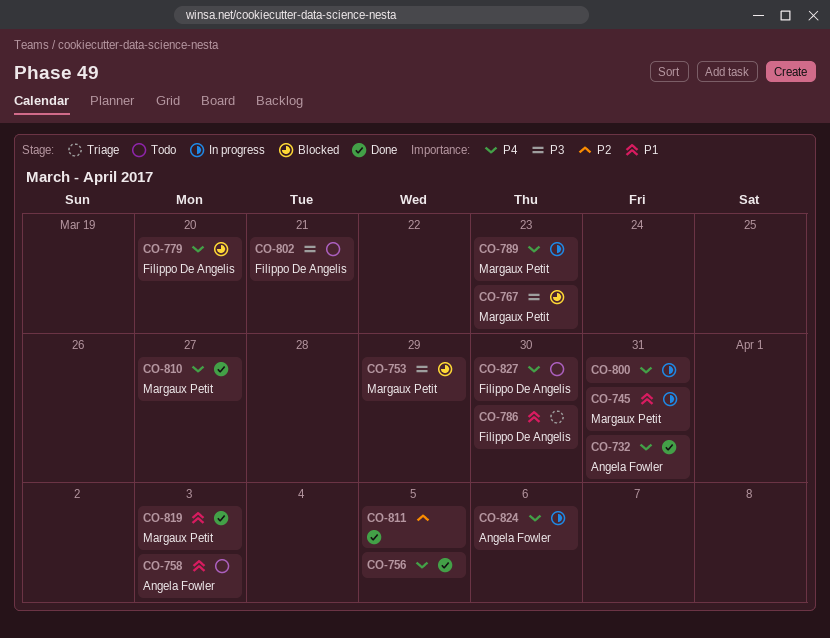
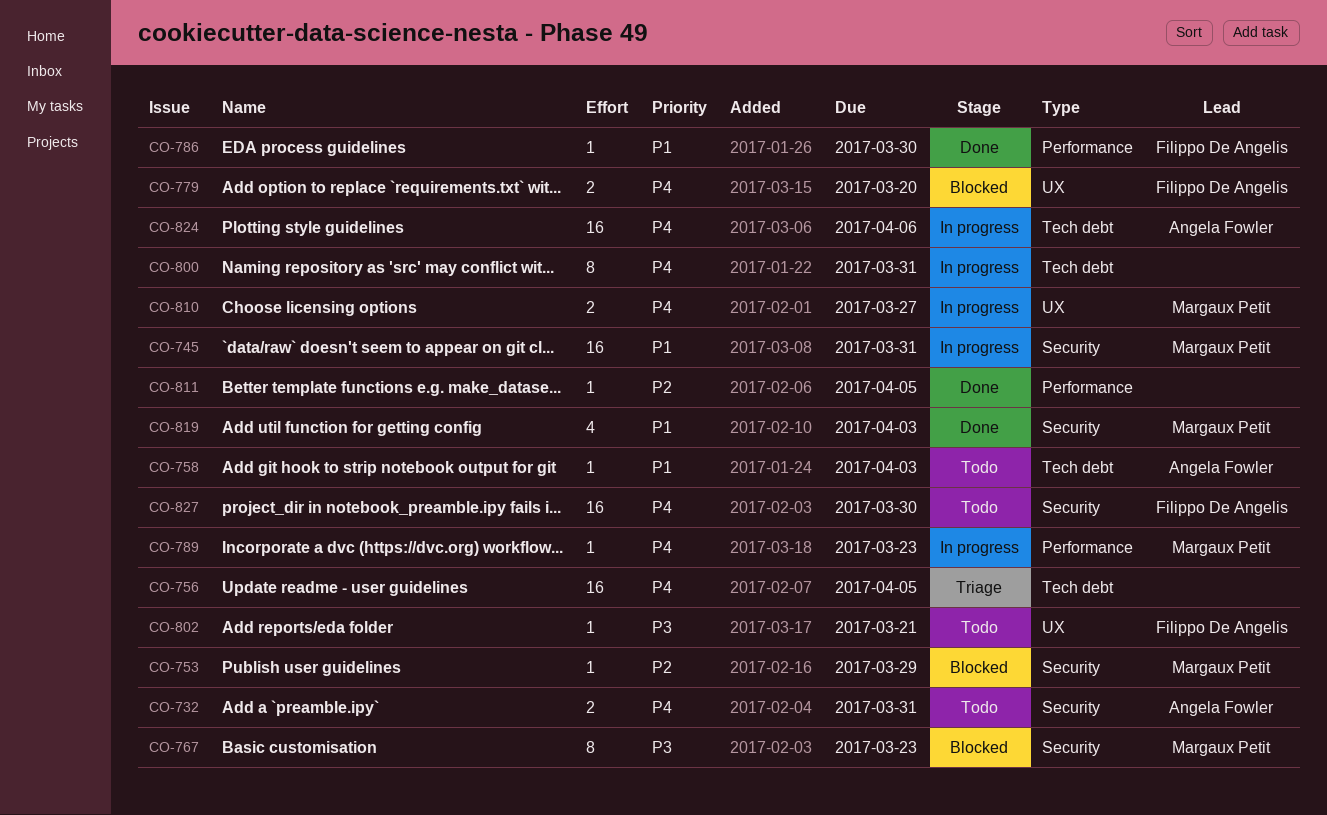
CO-732, status: Done -> Todo
CO-753, priority: P3 -> P2
CO-756, status: Done -> Triage
CO-786, status: Triage -> Done
CO-810, status: Done -> In progress

